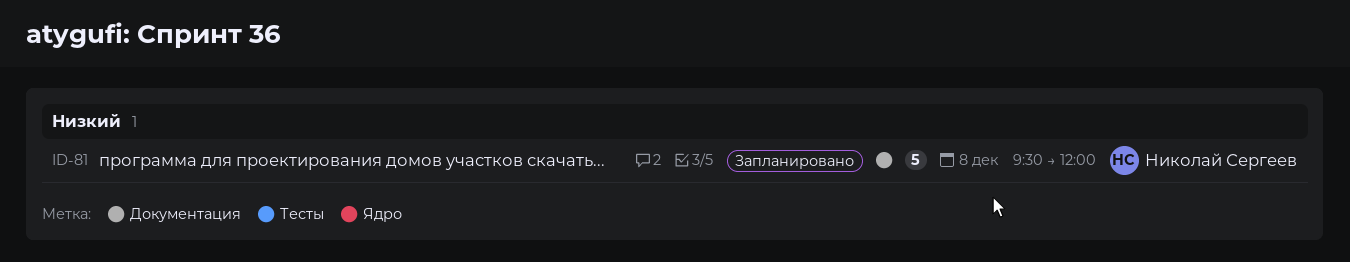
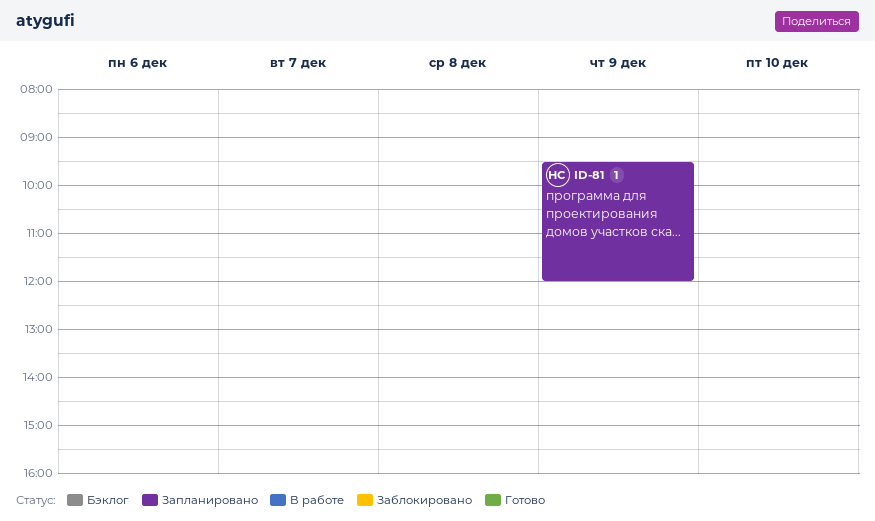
ID-81, estimate: 5 -> 1
ID-81, day: Dec 8 -> Dec 9

